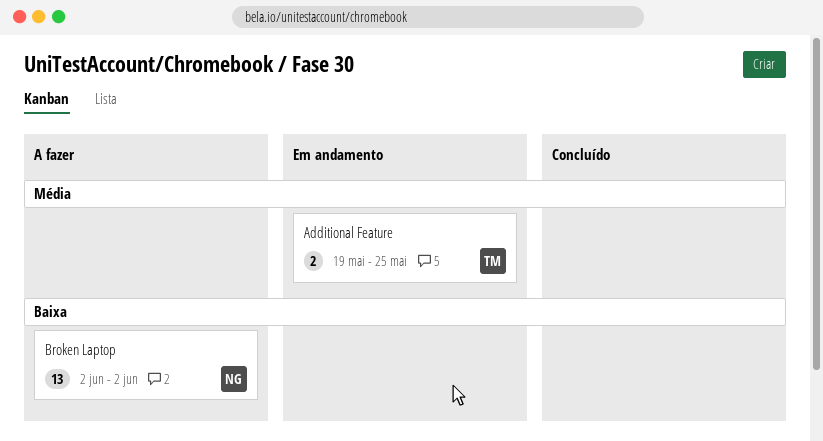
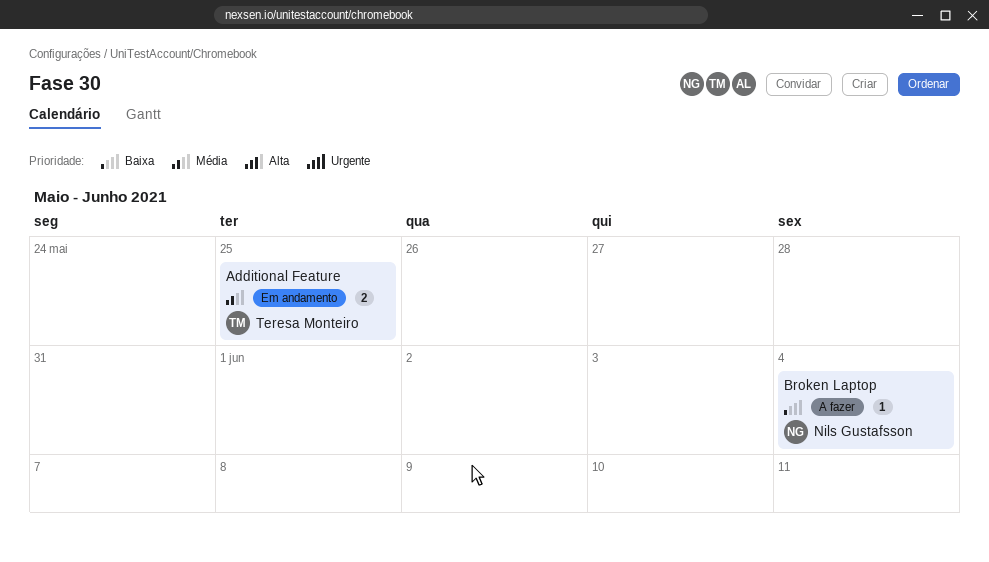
Broken Laptop, estimate: 13 -> 1
Broken Laptop, due: Jun 2 -> Jun 4

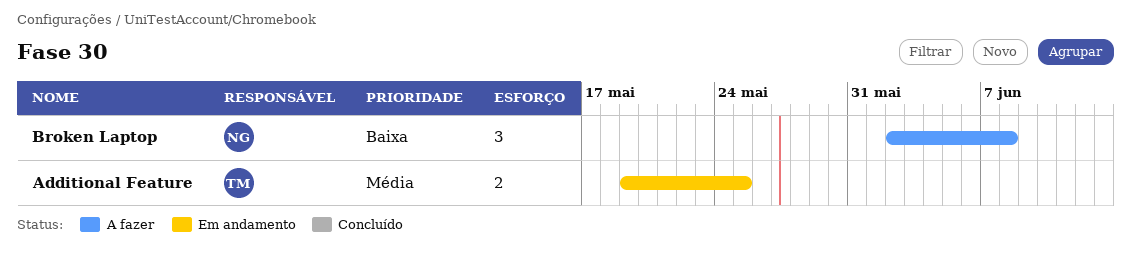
Broken Laptop, estimate: 1 -> 3
Broken Laptop, due: Jun 4 -> Jun 8

